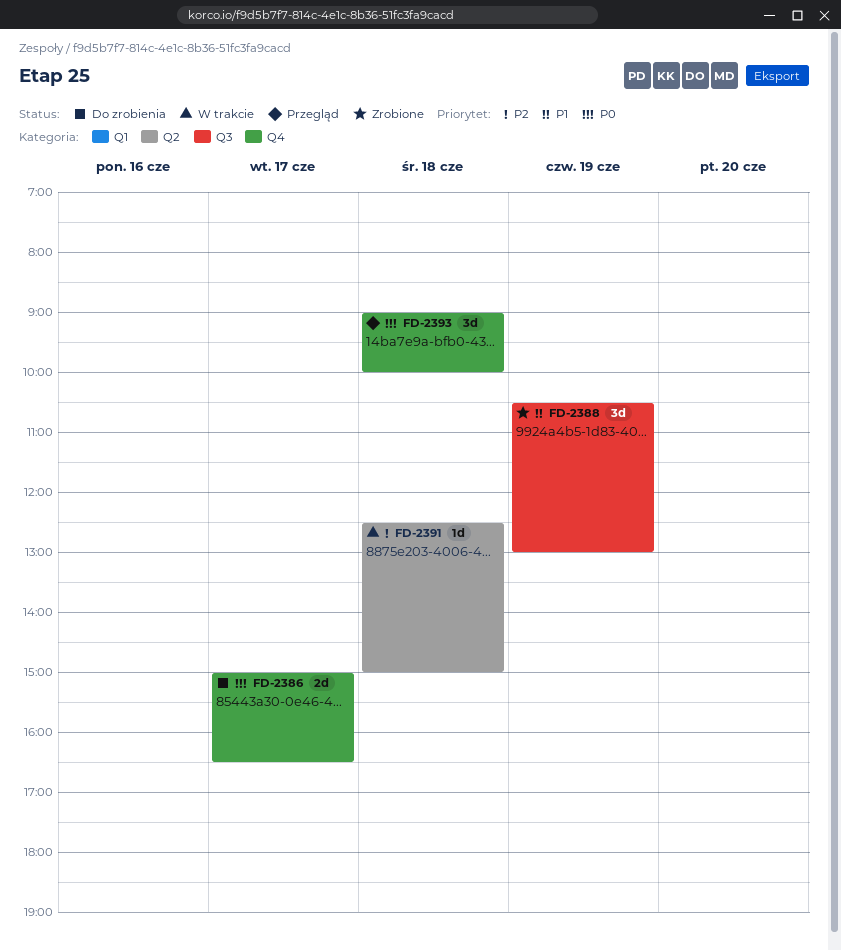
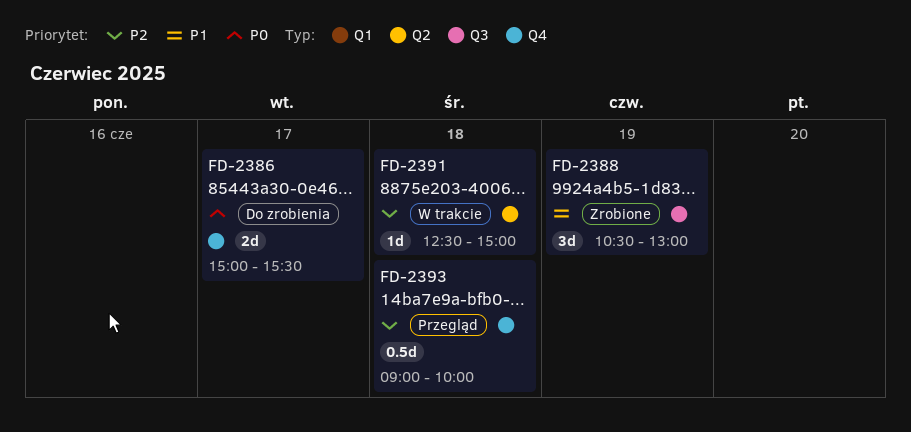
FD-2386, ends: 16:30 -> 15:30
FD-2393, priority: P0 -> P2
FD-2393, estimate: 3d -> 0.5d

